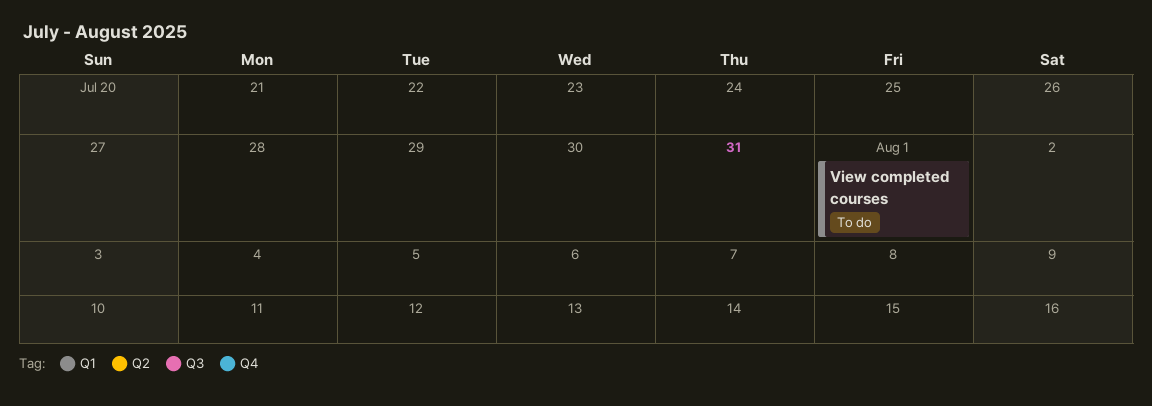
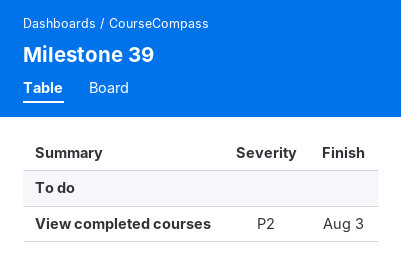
View completed courses, due: Aug 1 -> Aug 3

